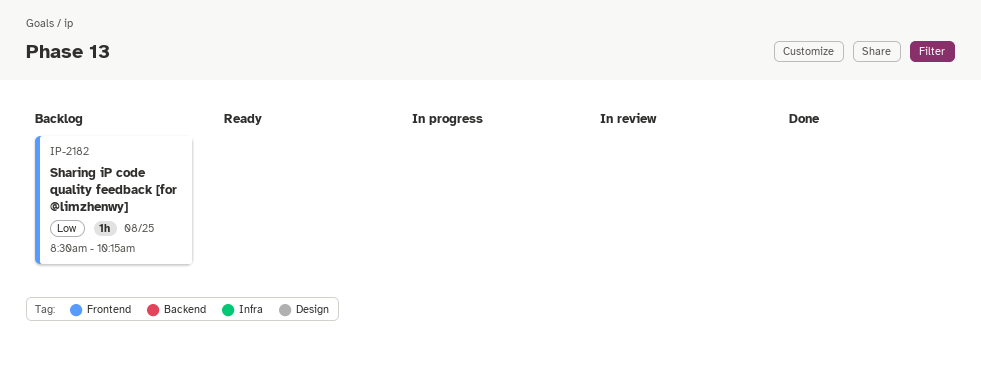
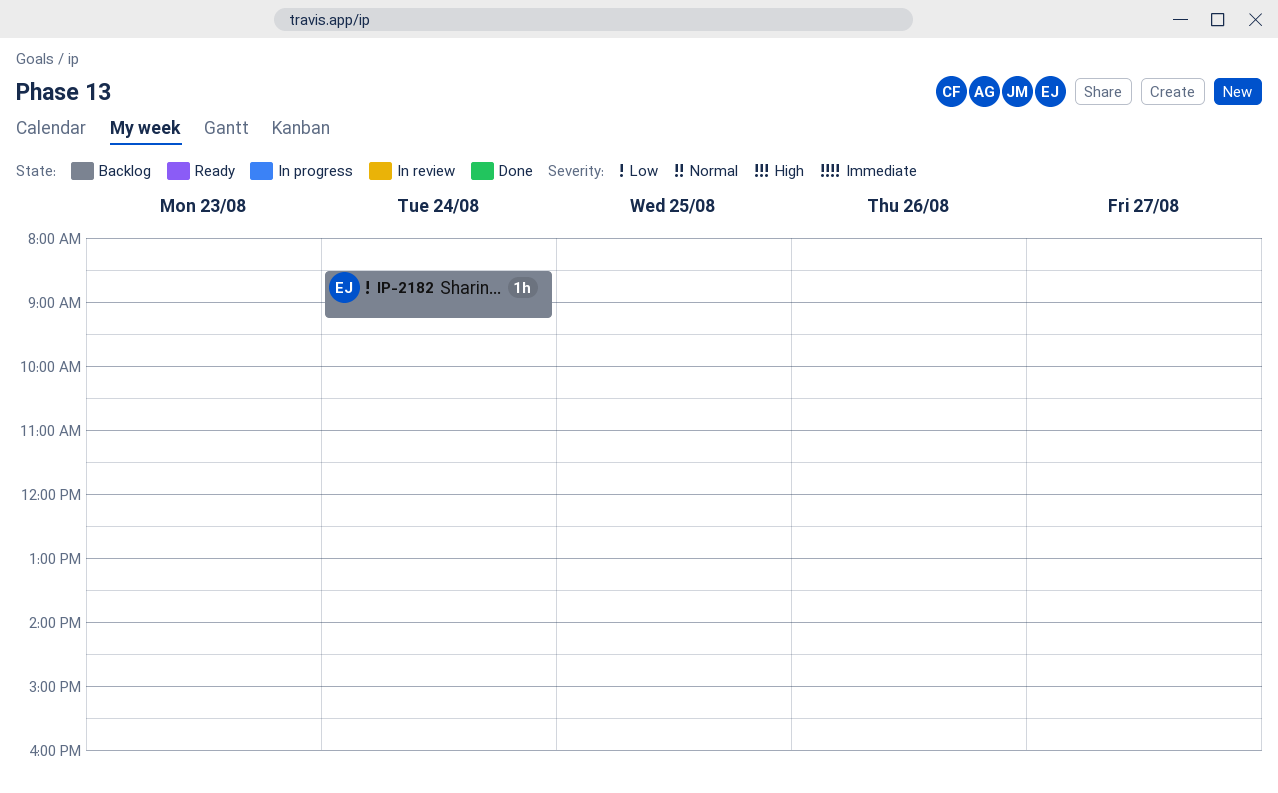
IP-2182, day: Aug 25 -> Aug 24
IP-2182, ends: 10:15 -> 09:15

